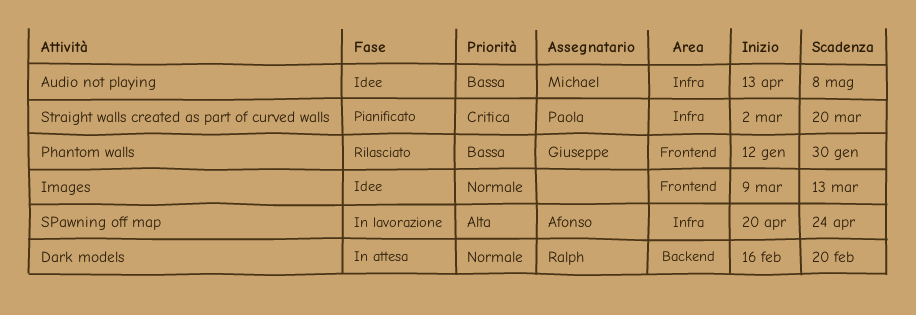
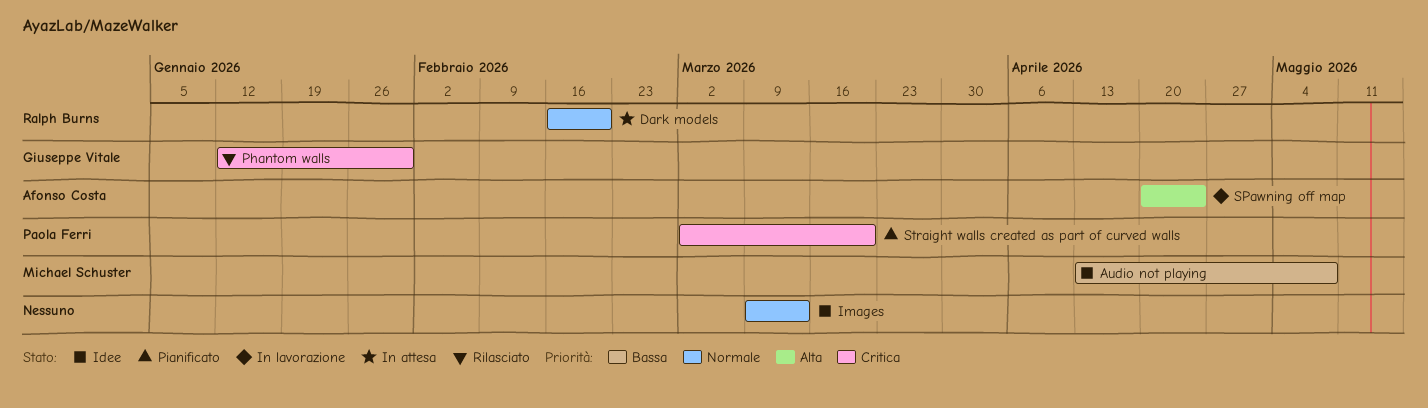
Phantom walls, priority: Bassa -> Critica

